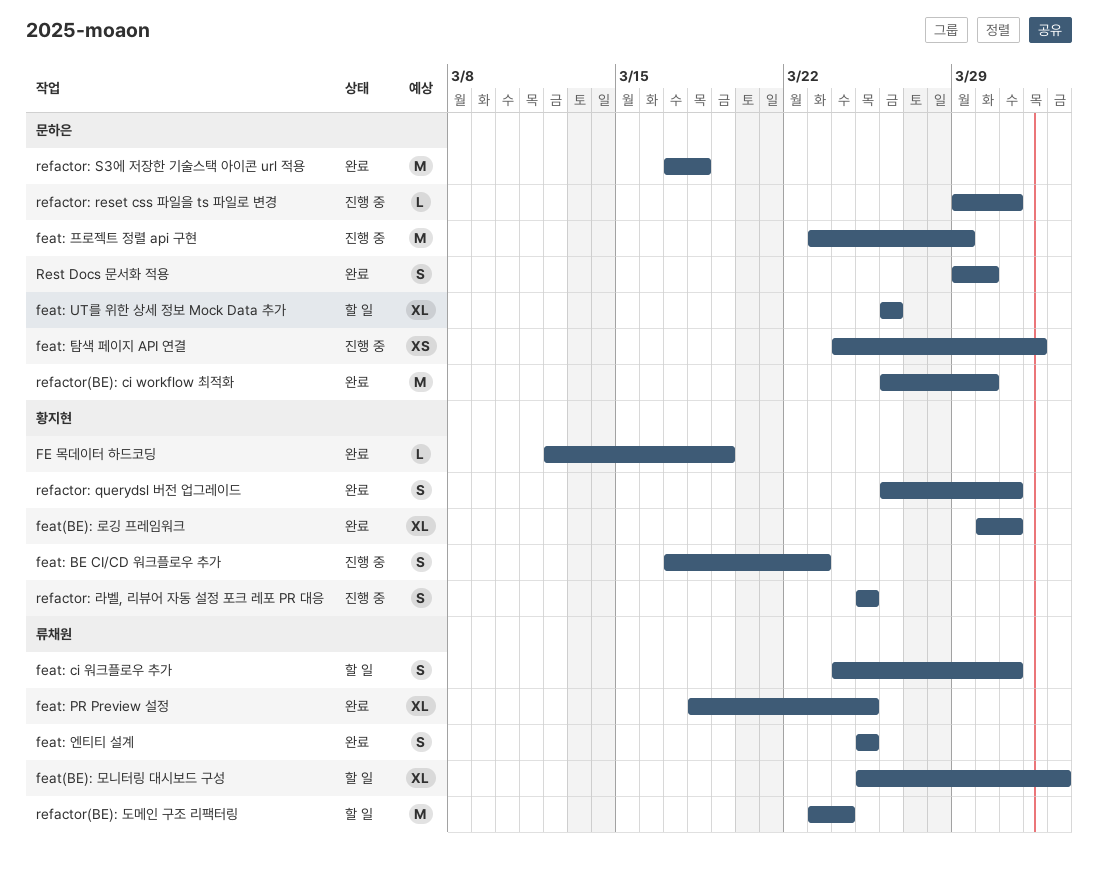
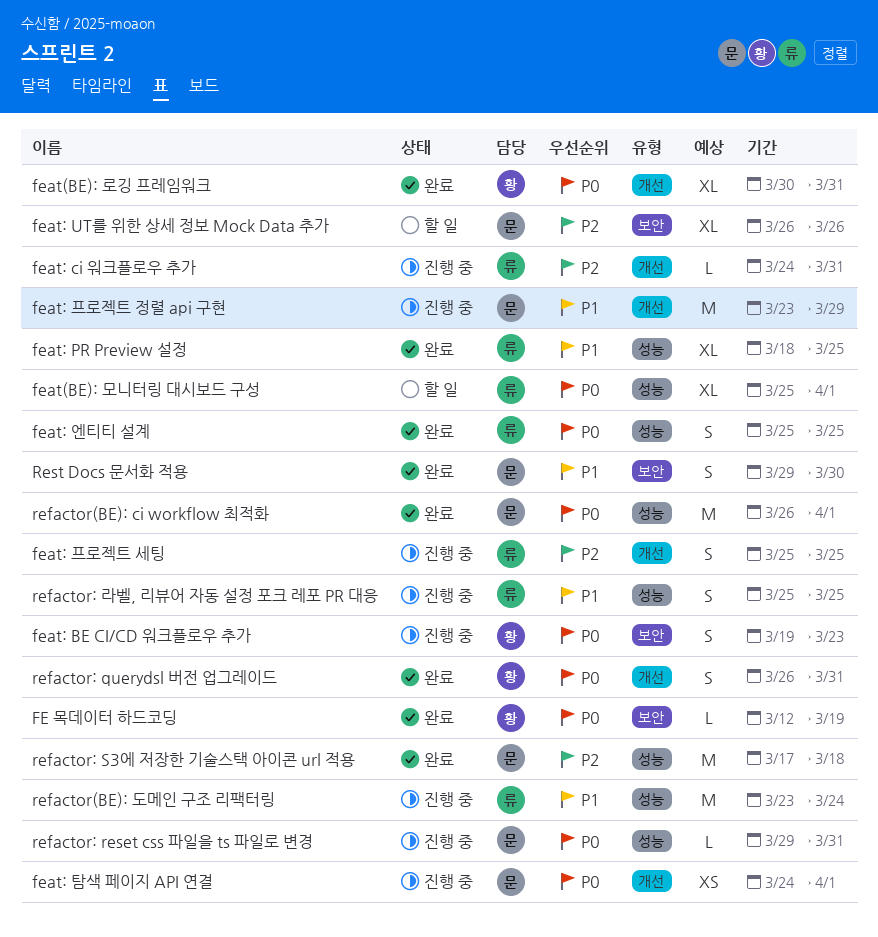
feat(BE): 모니터링 대시보드 구성, due: Apr 2 -> Apr 1
feat: BE CI/CD 워크플로우 추가, start: Mar 17 -> Mar 19
feat: ci 워크플로우 추가, status: 할 일 -> 진행 중
feat: ci 워크플로우 추가, estimate: S -> L
feat: 프로젝트 세팅: none -> present
refactor(BE): ci workflow 최적화, due: Mar 30 -> Apr 1
refactor(BE): 도메인 구조 리팩터링, status: 할 일 -> 진행 중
refactor: 라벨, 리뷰어 자동 설정 포크 레포 PR 대응, owner: 황지현 -> 류채원

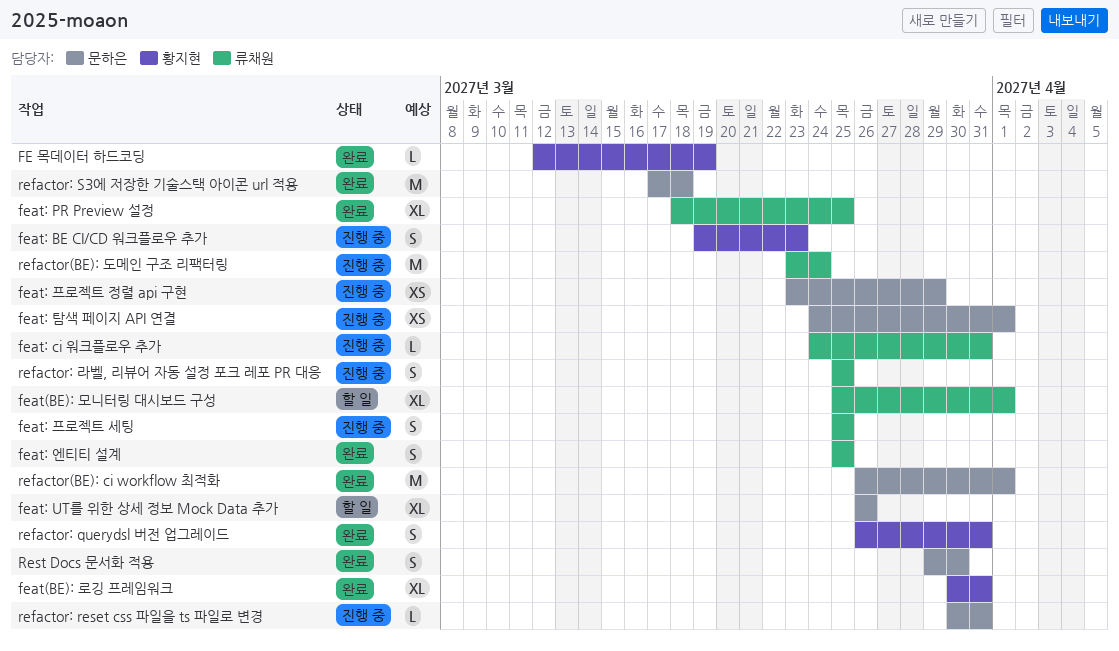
feat: 프로젝트 정렬 api 구현, estimate: M -> XS
refactor: reset css 파일을 ts 파일로 변경, start: Mar 29 -> Mar 30

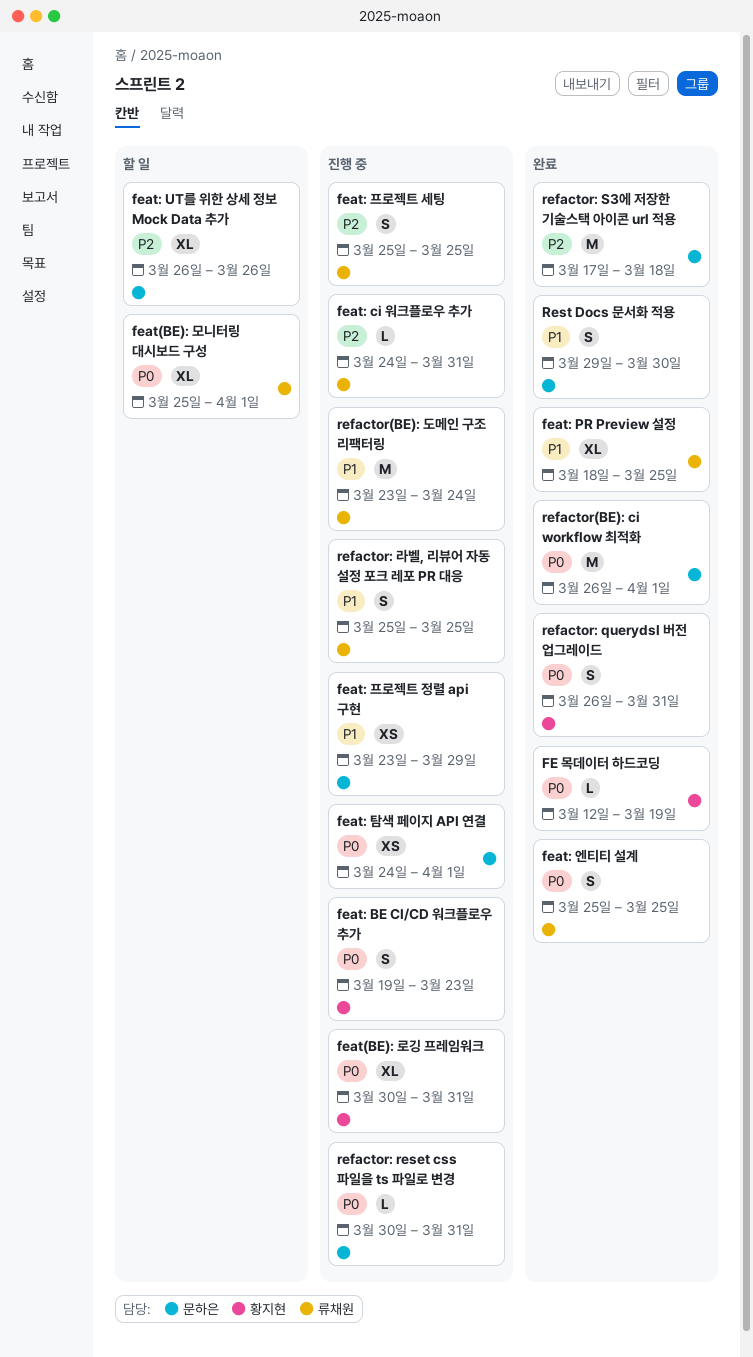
feat(BE): 로깅 프레임워크, status: 완료 -> 진행 중

